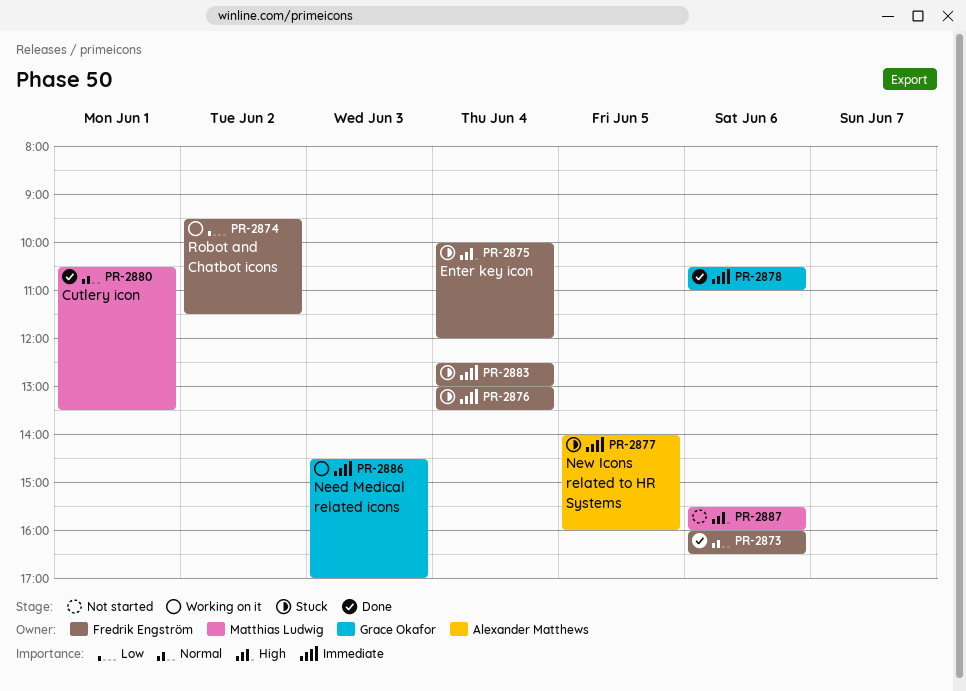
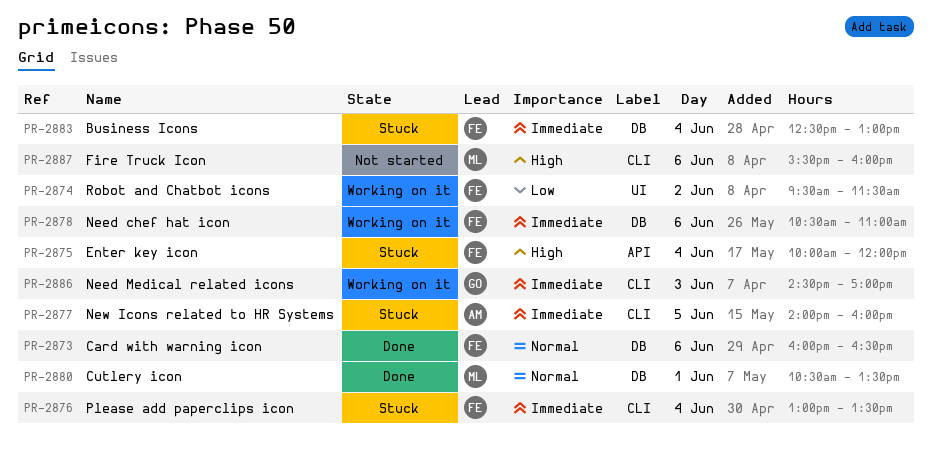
PR-2878, status: Done -> Working on it
PR-2878, owner: Grace Okafor -> Fredrik Engström

